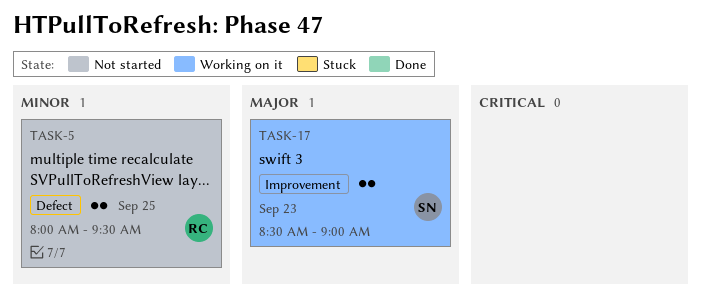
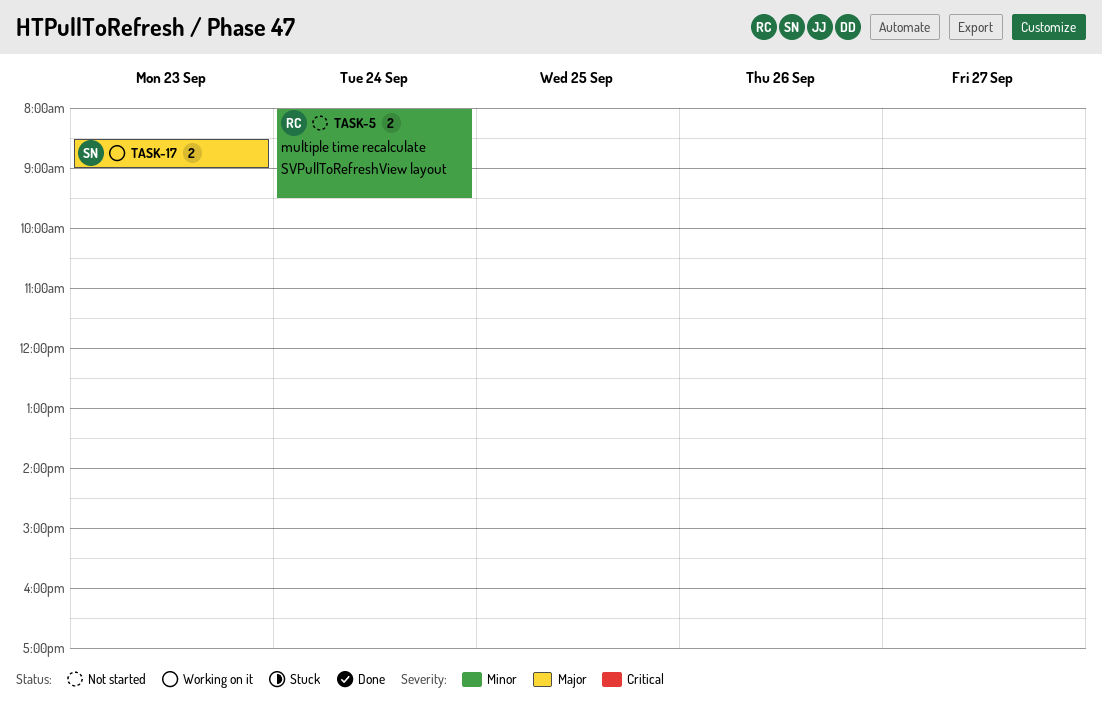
TASK-5, day: Sep 25 -> Sep 24

